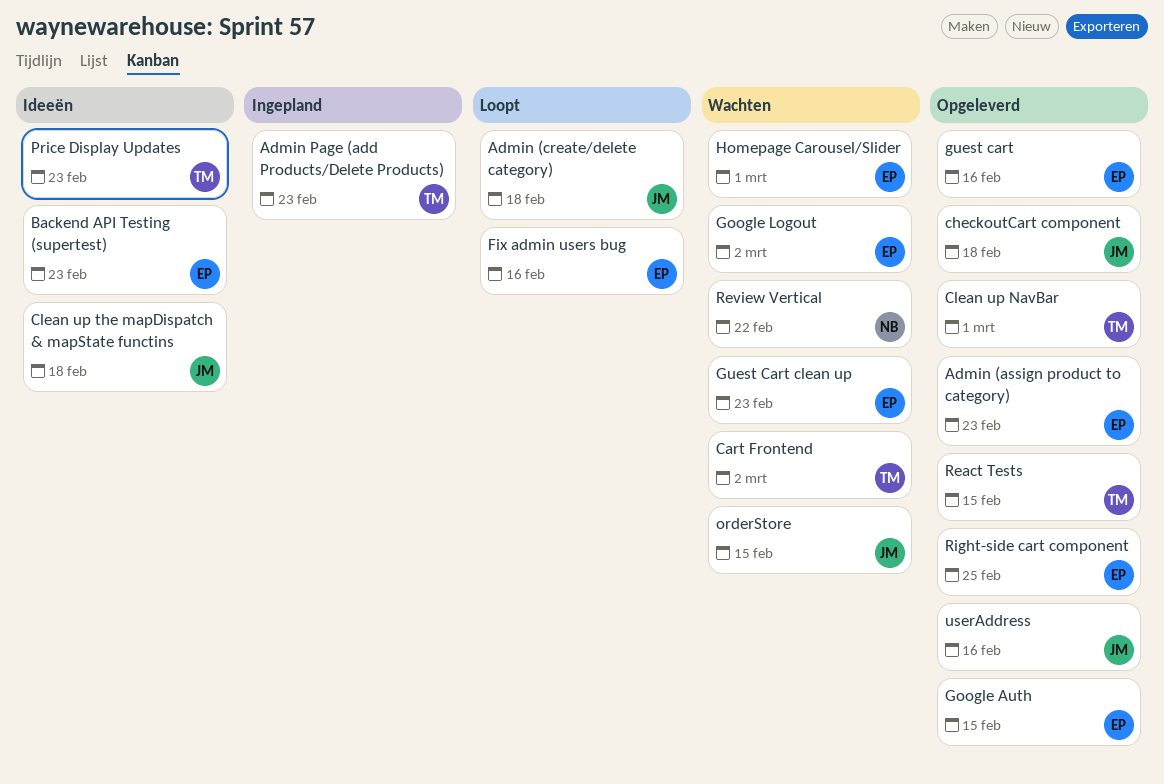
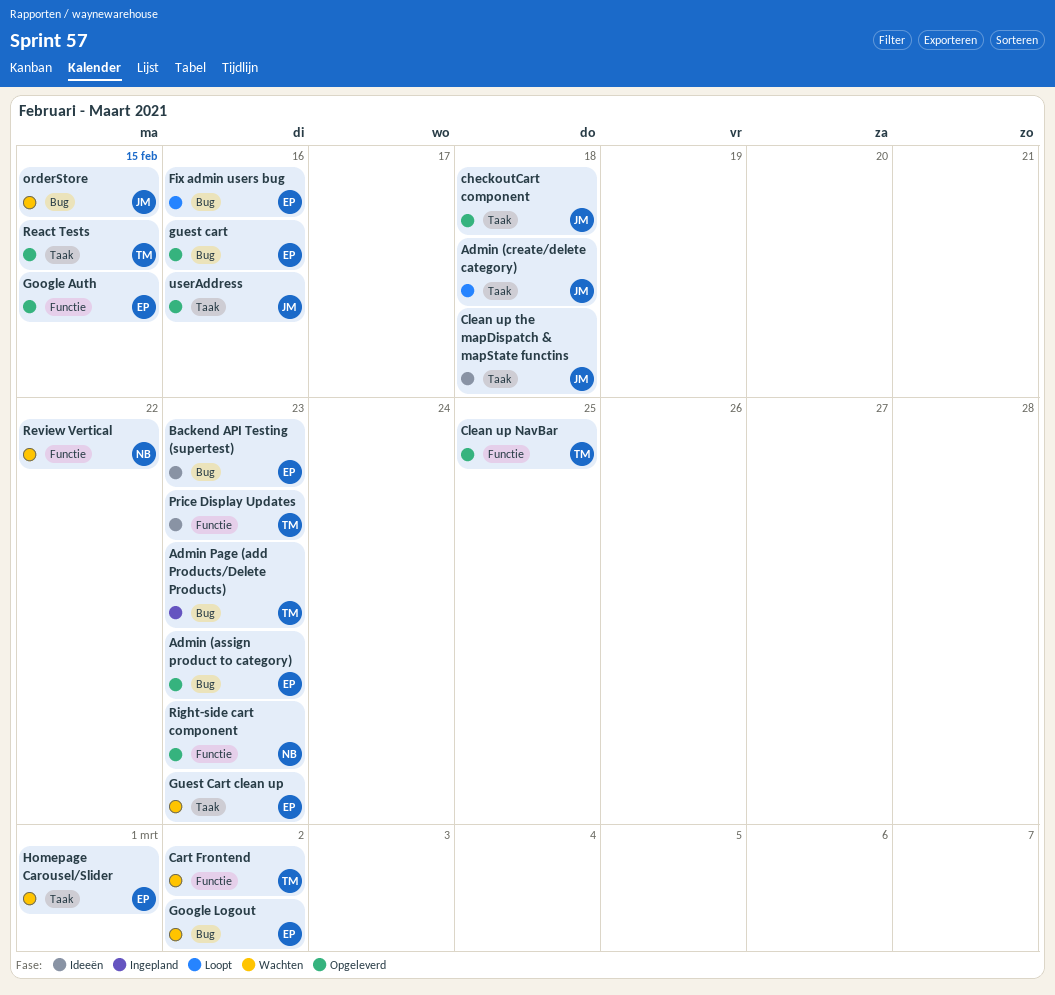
Clean up NavBar, due: Mar 1 -> Feb 25
Right-side cart component, owner: EP -> NB
Right-side cart component, due: Feb 25 -> Feb 23

